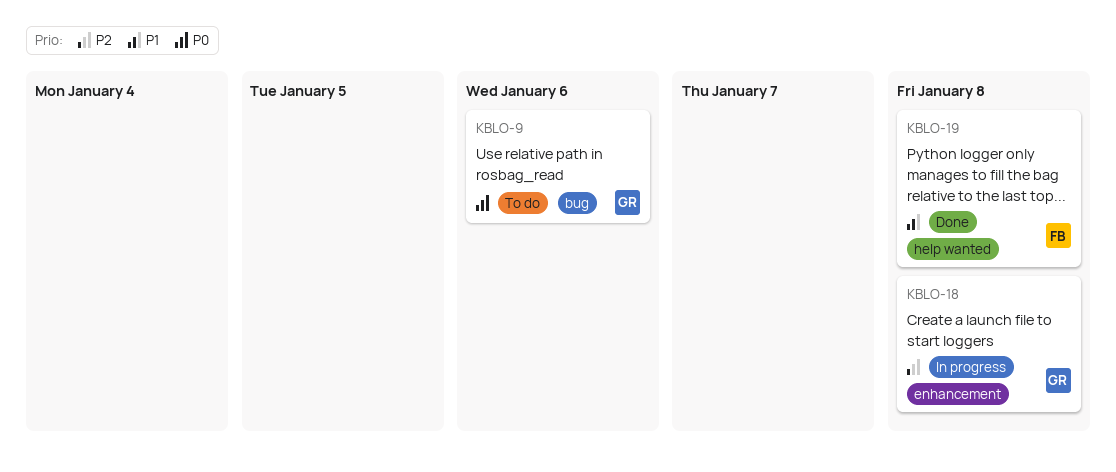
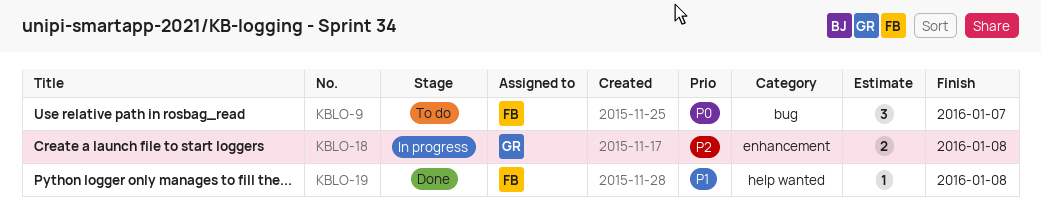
KBLO-9, owner: GR -> FB
KBLO-9, due: Jan 6 -> Jan 7

